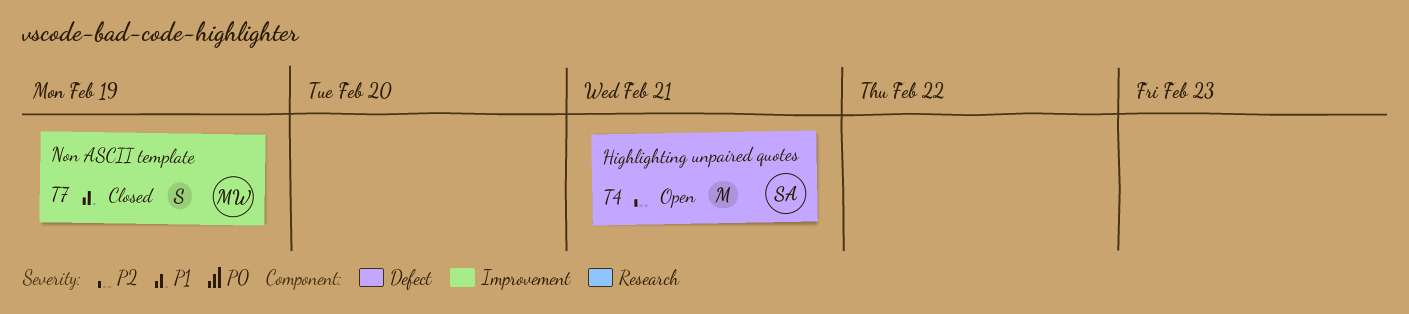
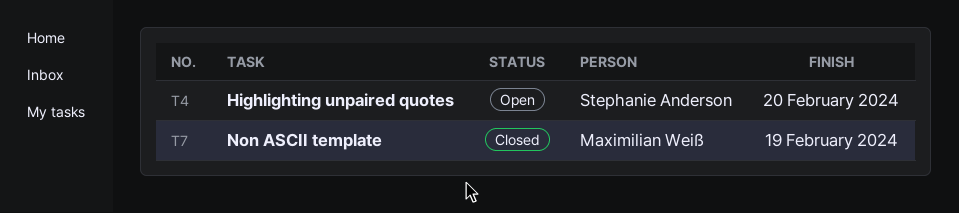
T4, due: Feb 21 -> Feb 20

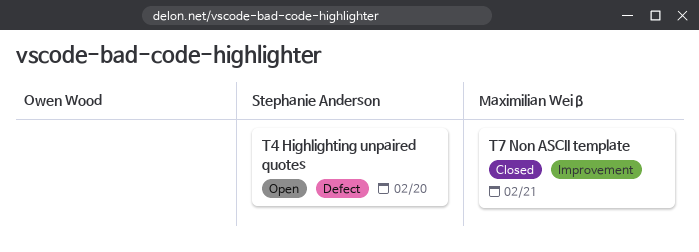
T7, due: Feb 19 -> Feb 21

